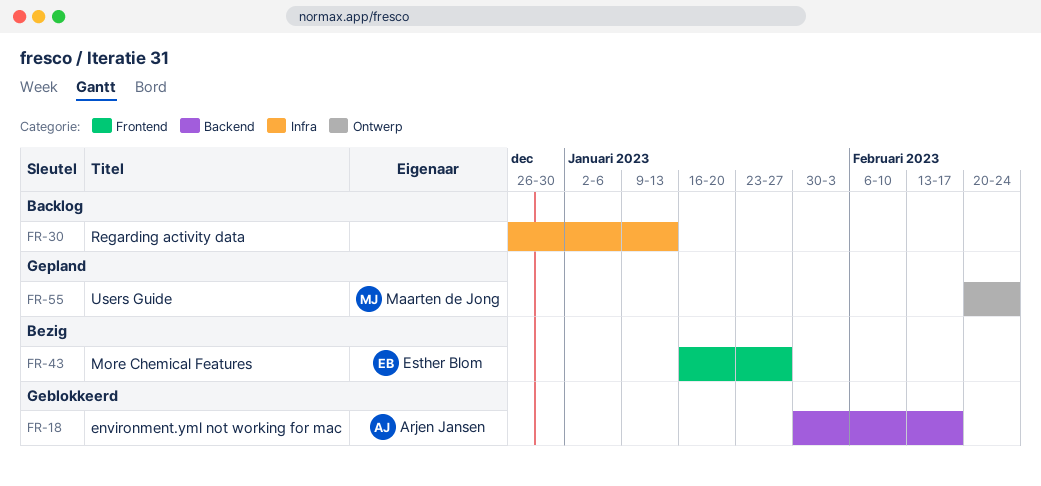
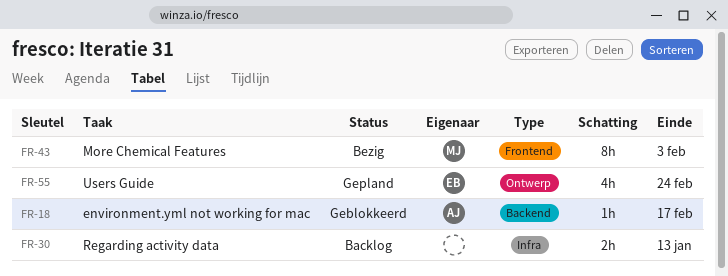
FR-43, owner: Esther Blom -> Maarten de Jong
FR-43, due: Jan 27 -> Feb 3
FR-55, owner: Maarten de Jong -> Esther Blom

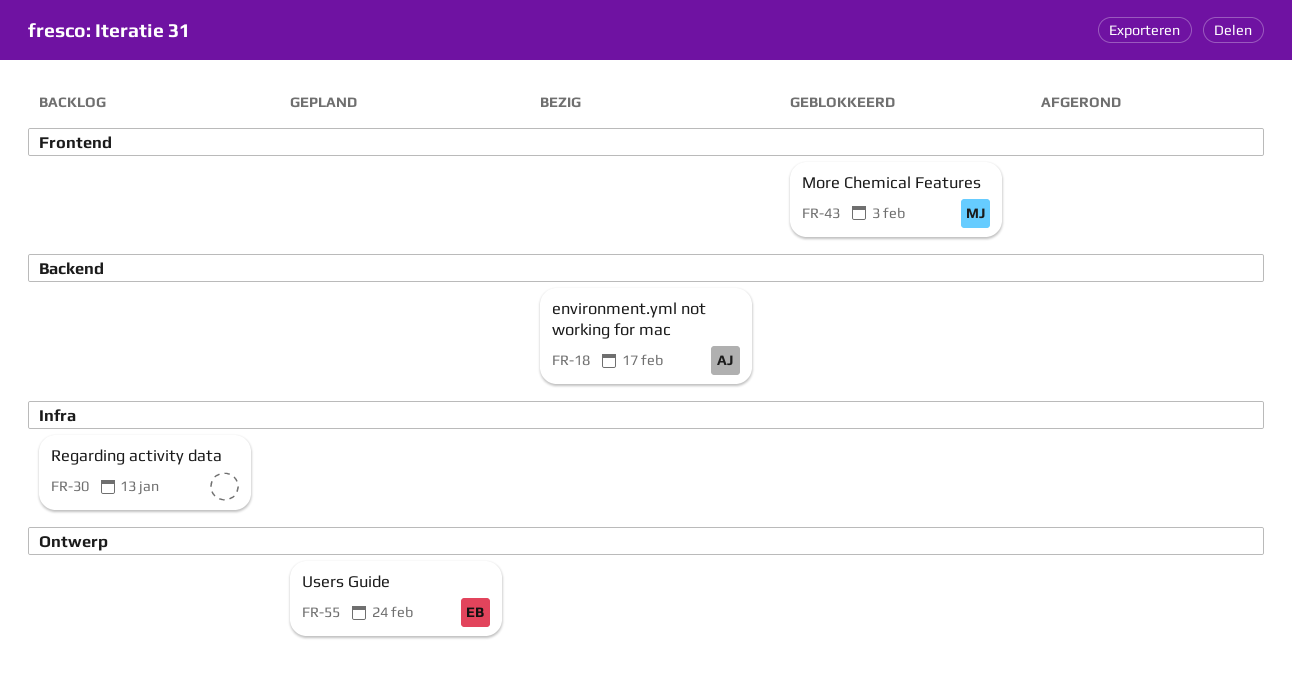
FR-18, status: Geblokkeerd -> Bezig
FR-43, status: Bezig -> Geblokkeerd

